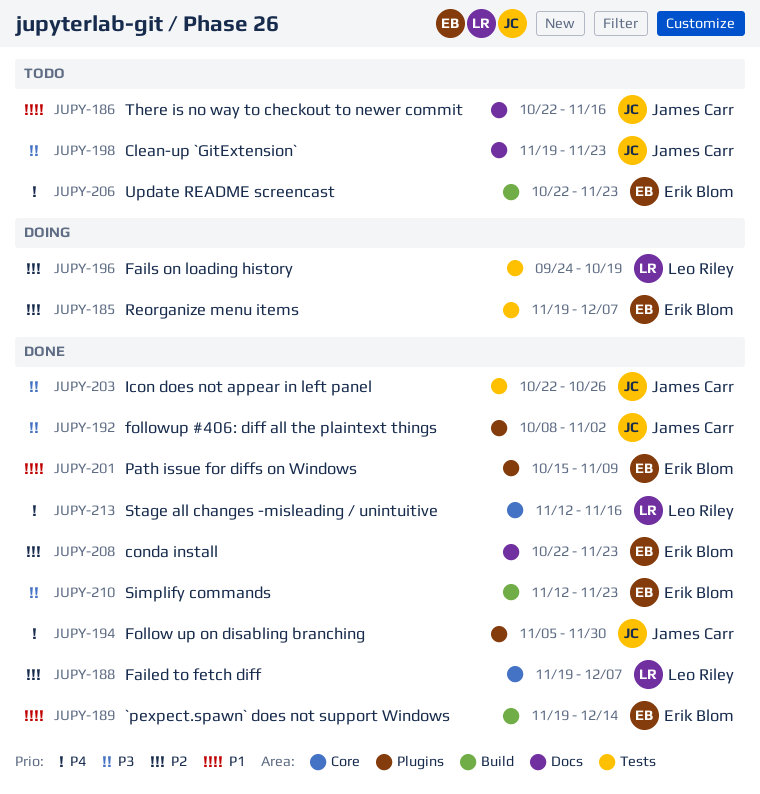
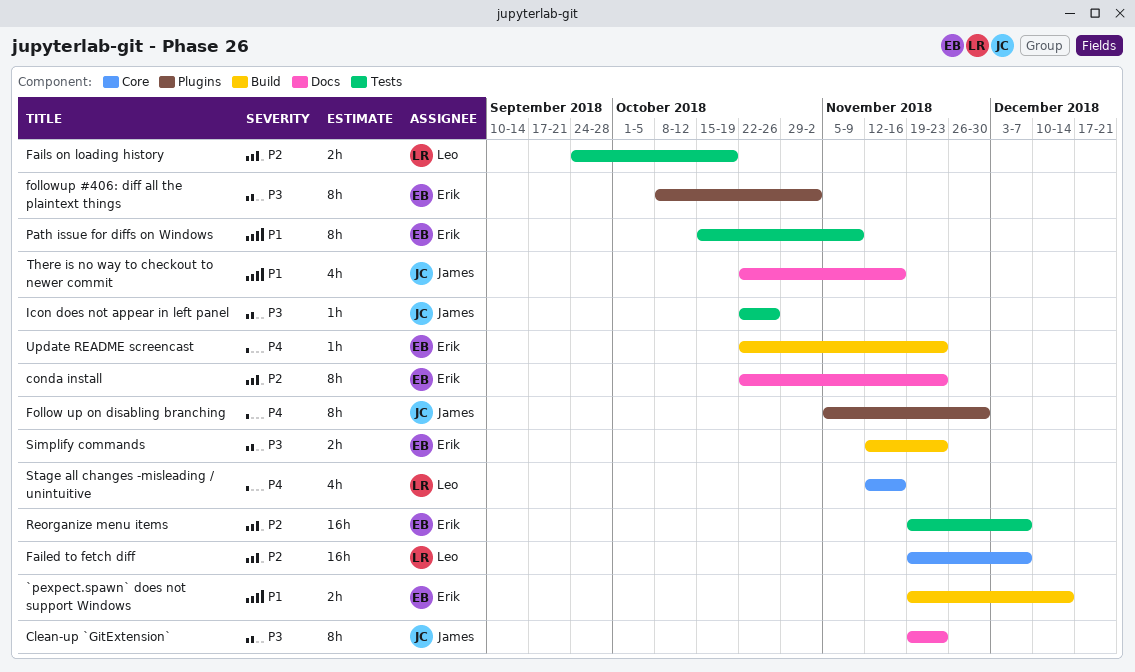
followup #406: diff all the plaintext things, owner: James Carr -> Erik Blom
Path issue for diffs on Windows, label: Plugins -> Tests

